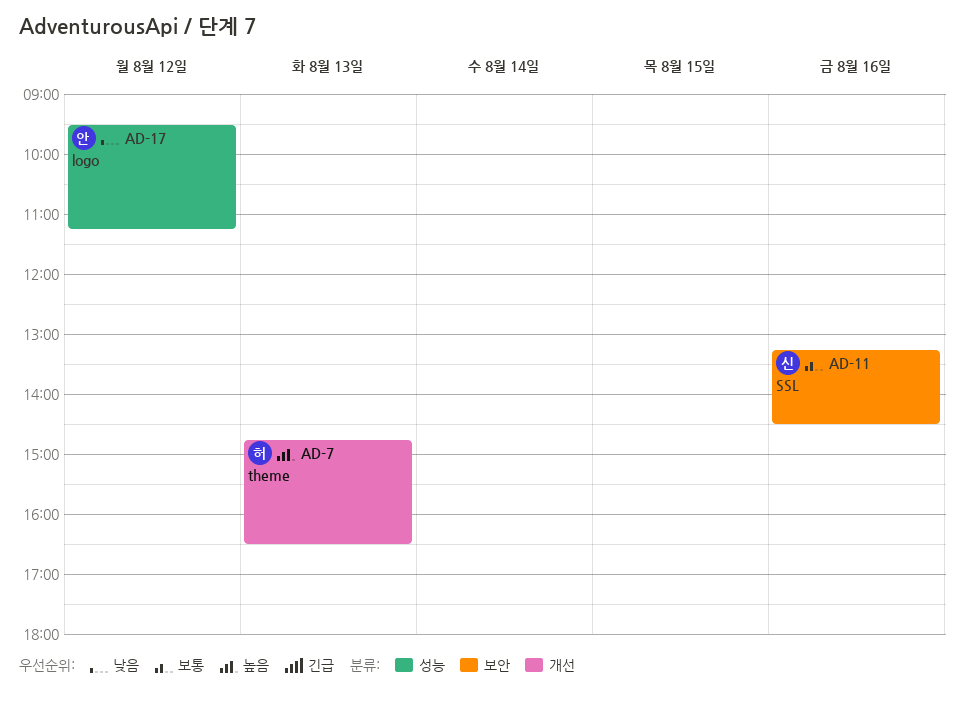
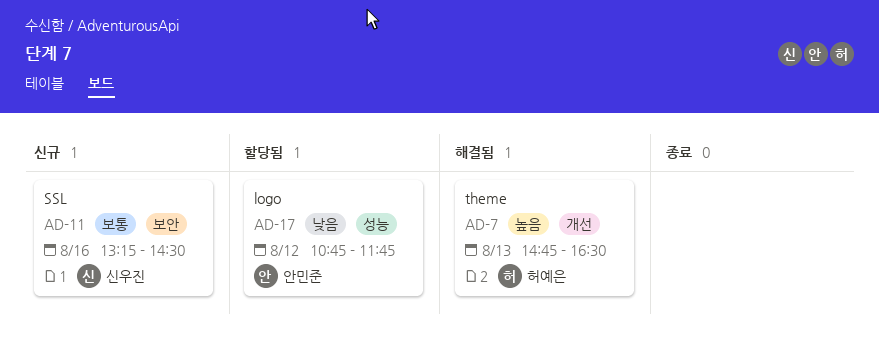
AD-17, begins: 09:30 -> 10:45
AD-17, ends: 11:15 -> 11:45

